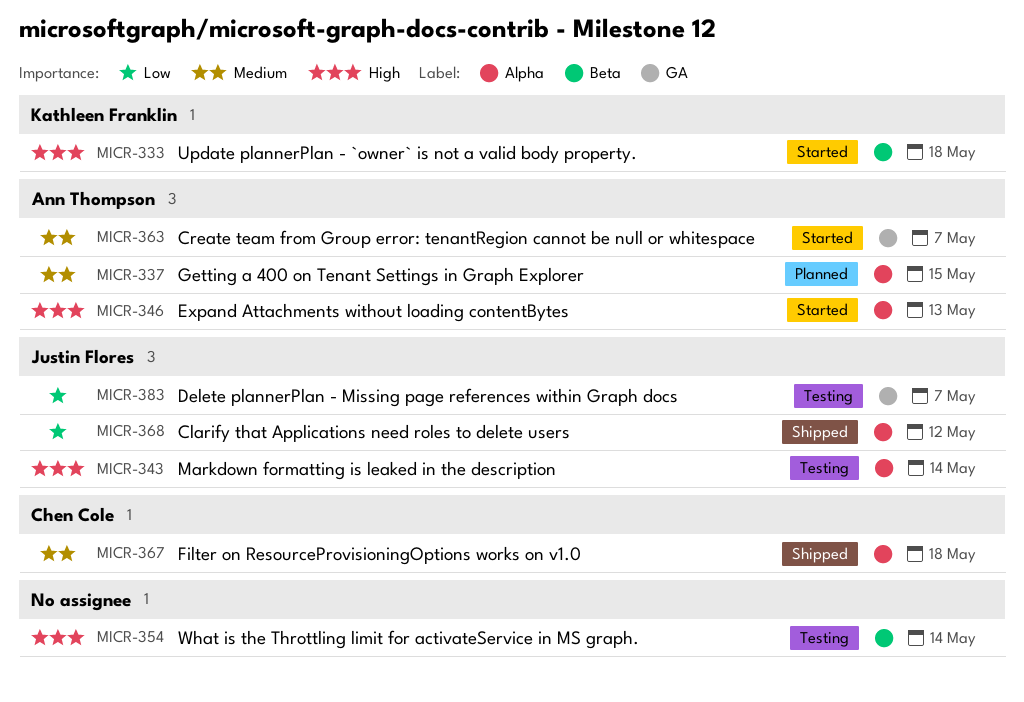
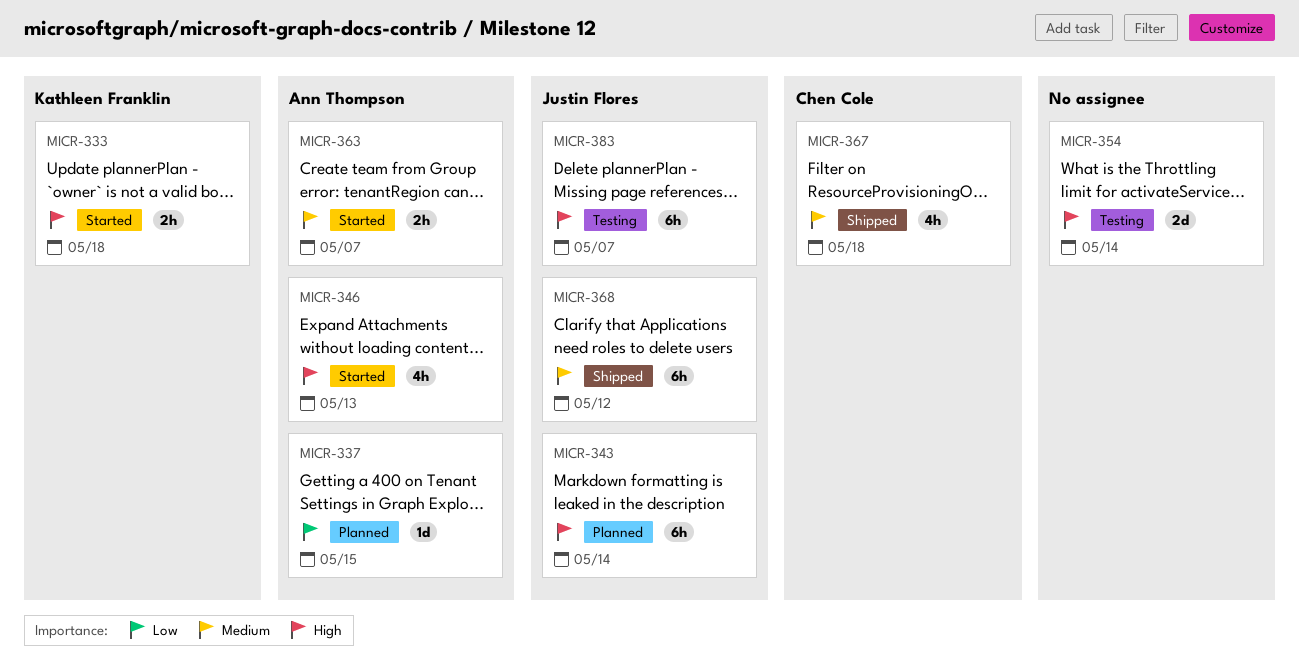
MICR-337, priority: Medium -> Low
MICR-343, status: Testing -> Planned
MICR-368, priority: Low -> Medium
MICR-383, priority: Low -> High

